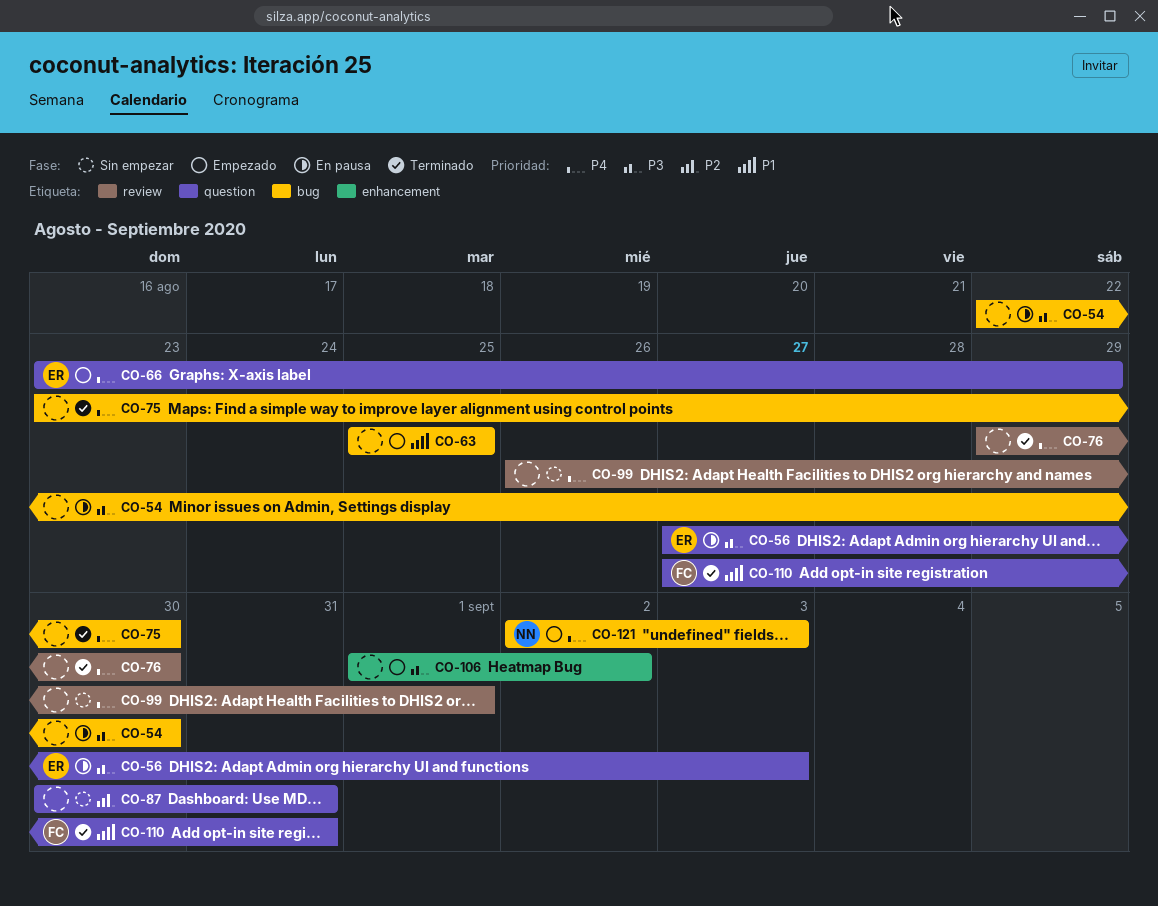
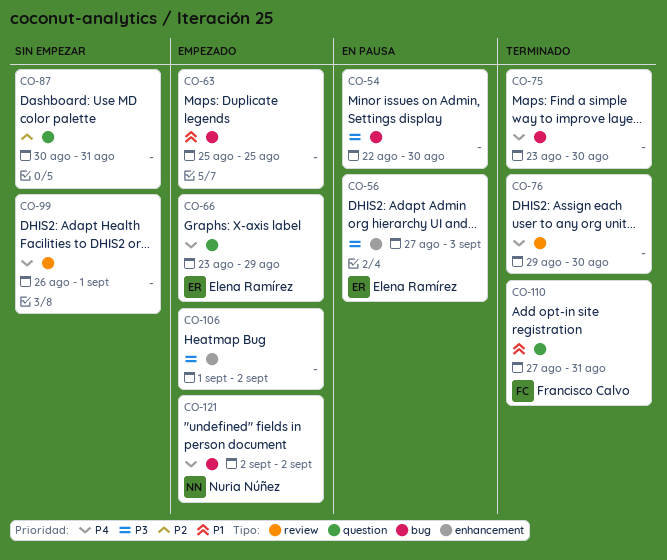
CO-56, label: question -> enhancement
CO-121, due: Sep 3 -> Sep 2

